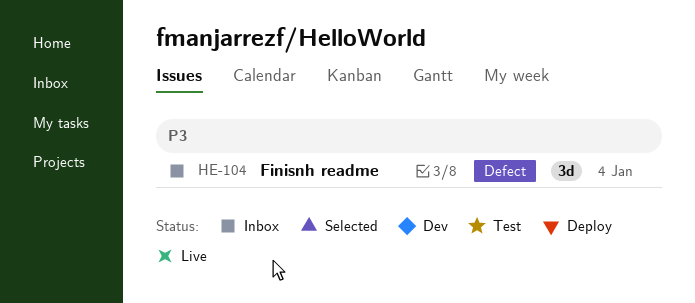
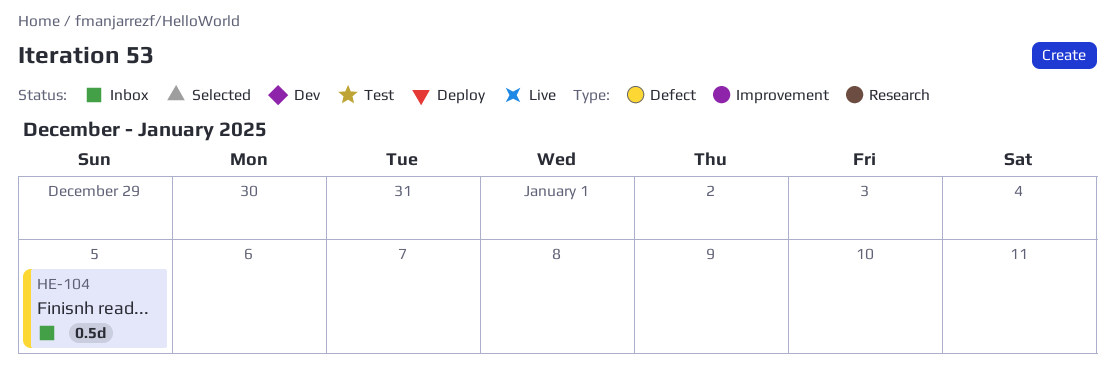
HE-104, estimate: 3d -> 0.5d
HE-104, due: Jan 4 -> Jan 5

